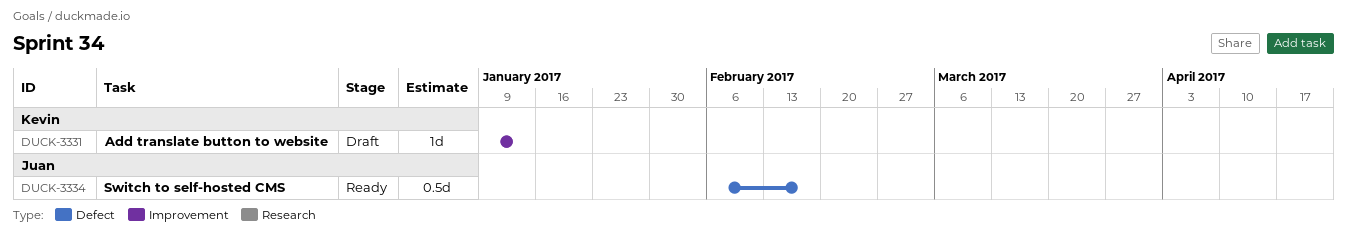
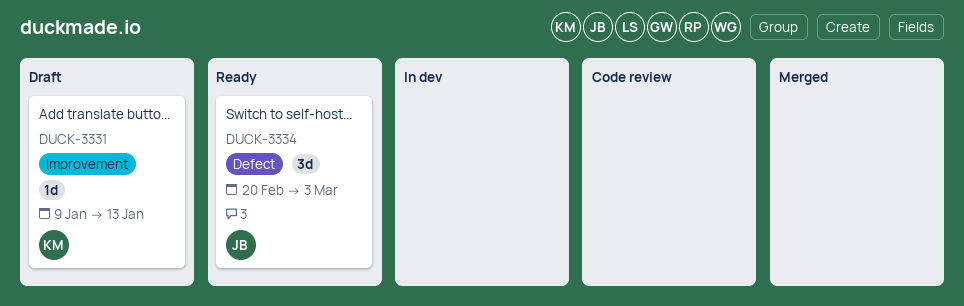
DUCK-3334, estimate: 0.5d -> 3d
DUCK-3334, start: Feb 6 -> Feb 20
DUCK-3334, due: Feb 17 -> Mar 3

